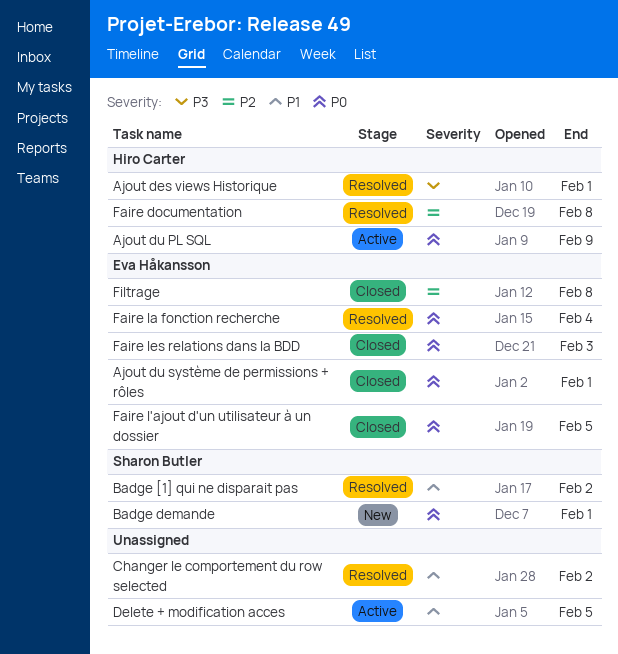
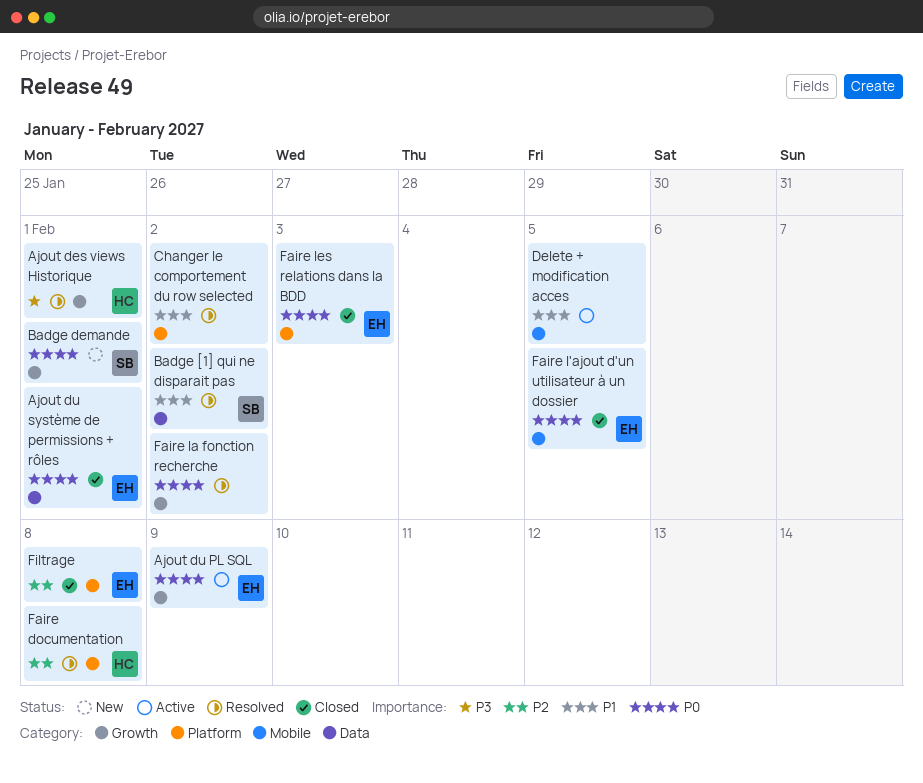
Ajout du PL SQL, owner: Hiro Carter -> Eva Håkansson
Faire la fonction recherche, owner: Eva Håkansson -> none
Faire la fonction recherche, due: Feb 4 -> Feb 2

